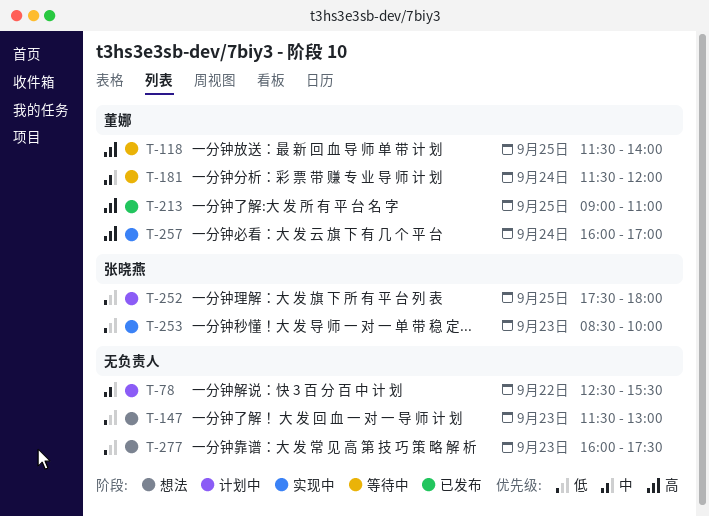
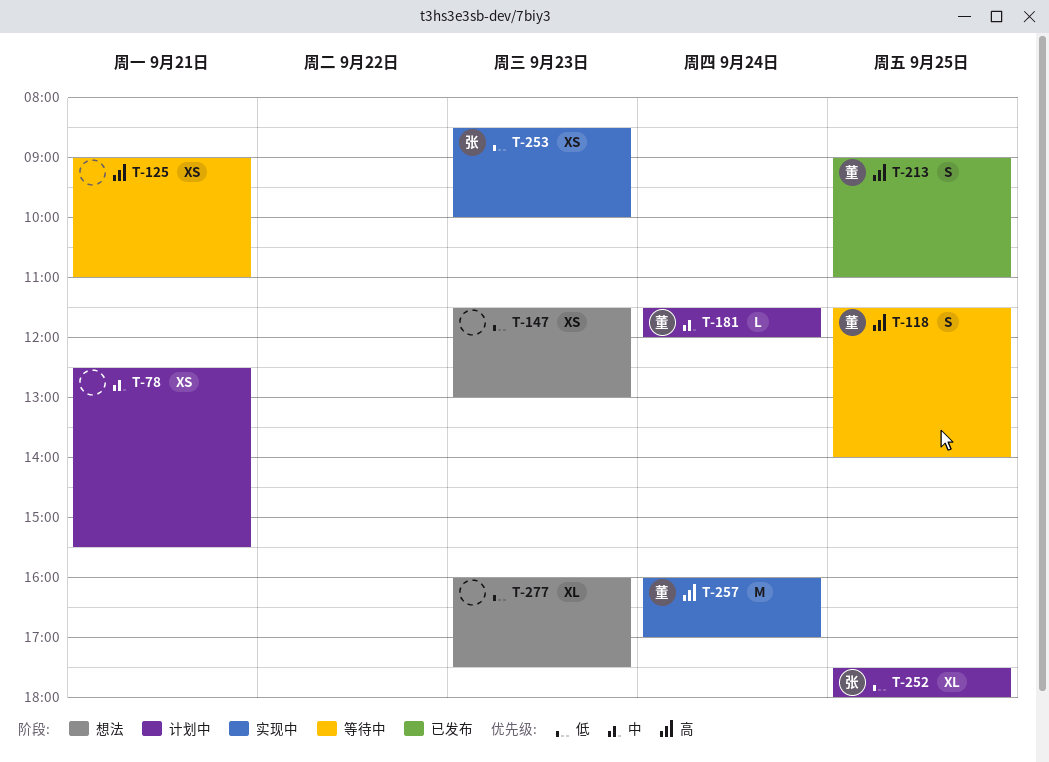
T-78, day: Sep 22 -> Sep 21
T-125: none -> present
T-181, status: 等待中 -> 计划中

